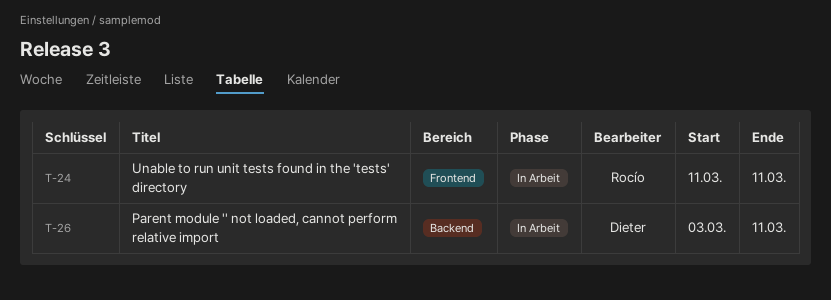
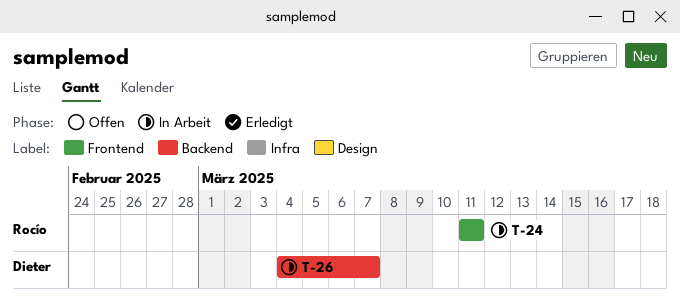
T-26, start: Mar 3 -> Mar 4
T-26, due: Mar 11 -> Mar 7

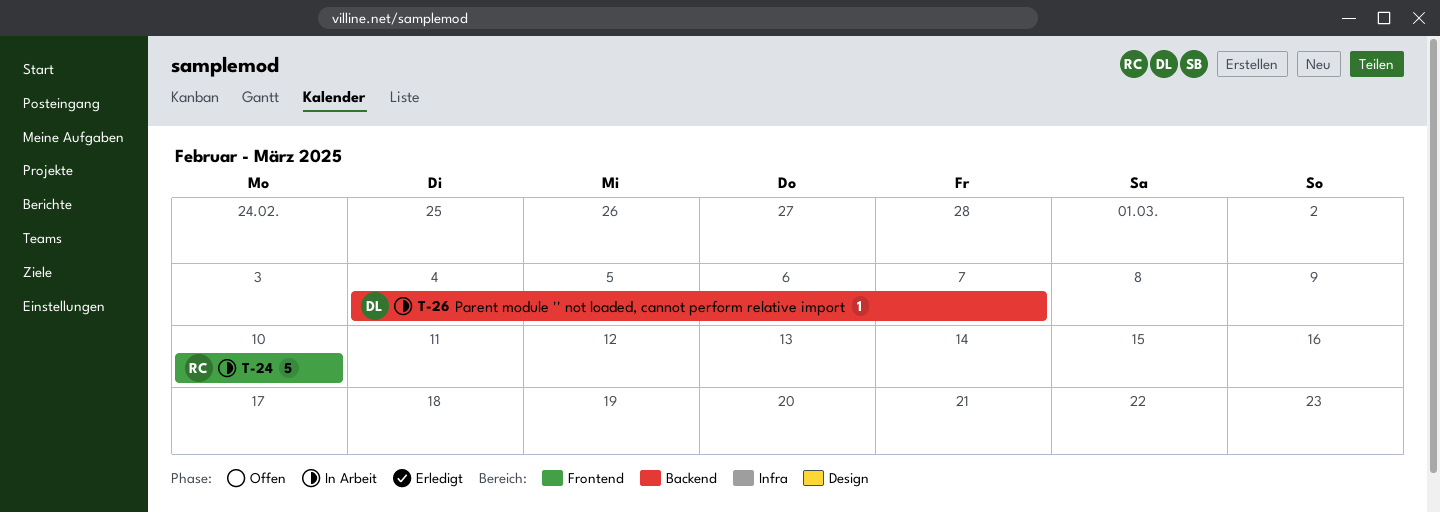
T-24, start: Mar 11 -> Mar 10
T-24, due: Mar 11 -> Mar 10

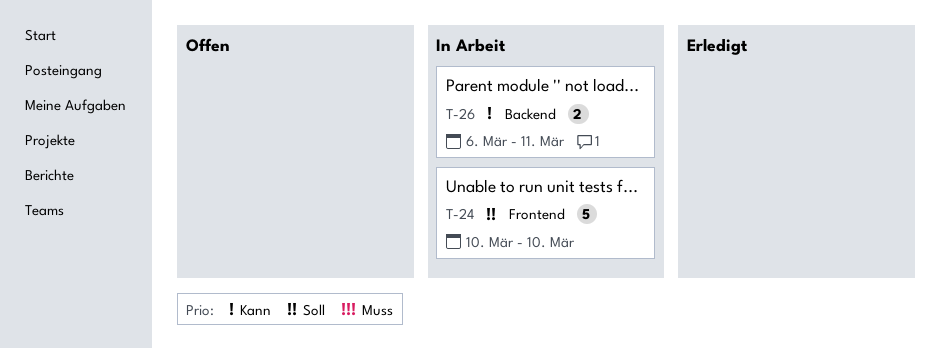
T-26, estimate: 1 -> 2
T-26, start: Mar 4 -> Mar 6
T-26, due: Mar 7 -> Mar 11

